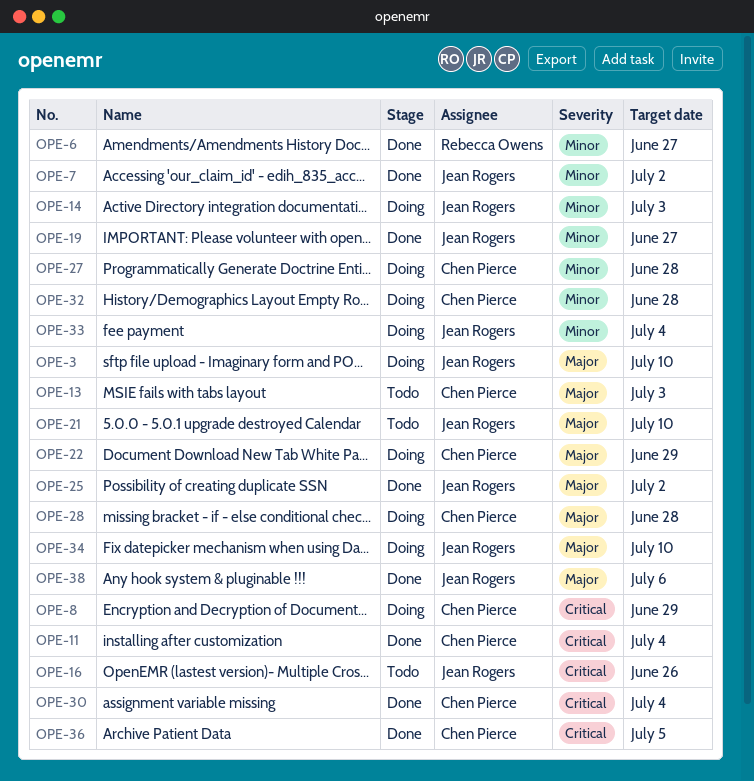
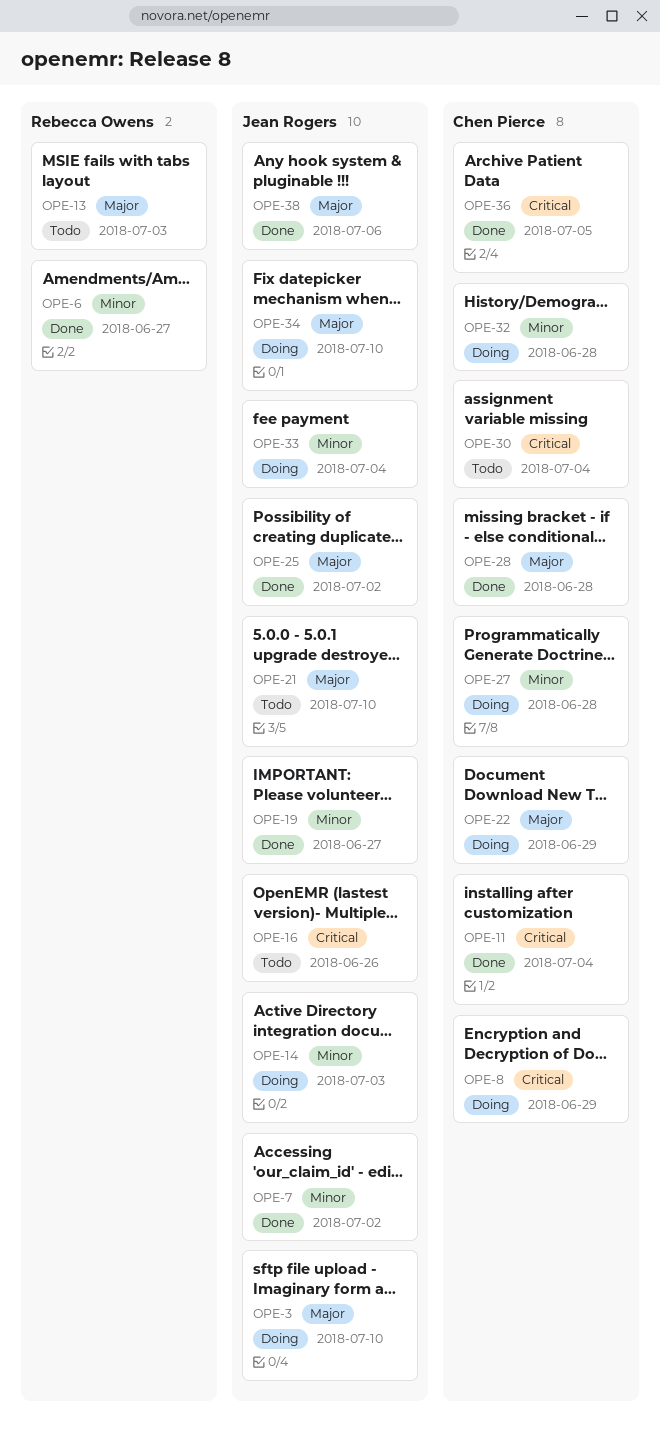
OPE-13, owner: Chen Pierce -> Rebecca Owens
OPE-28, status: Doing -> Done
OPE-30, status: Done -> Todo

